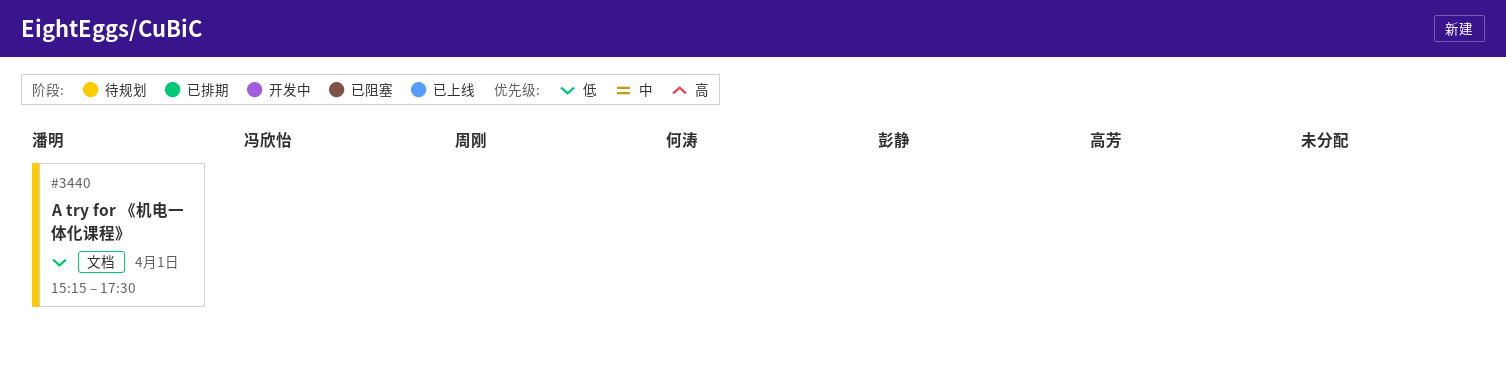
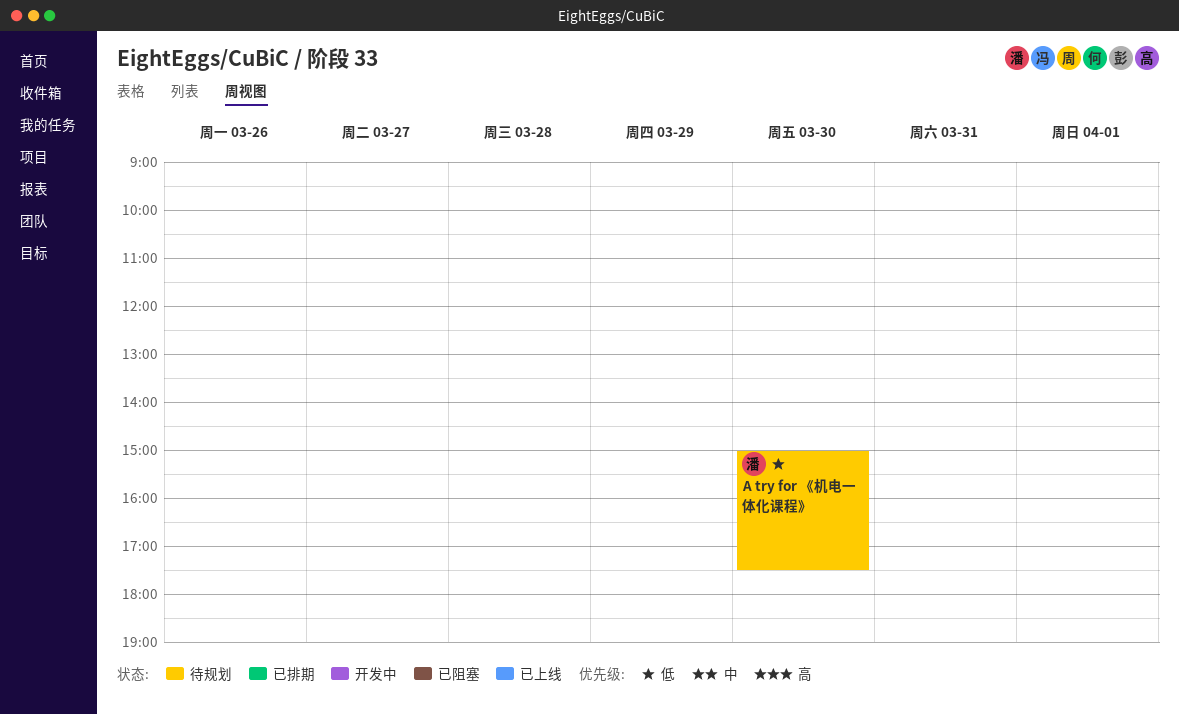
A try for 《机电一体化课程》, day: Apr 1 -> Mar 30
A try for 《机电一体化课程》, begins: 15:15 -> 15:00

